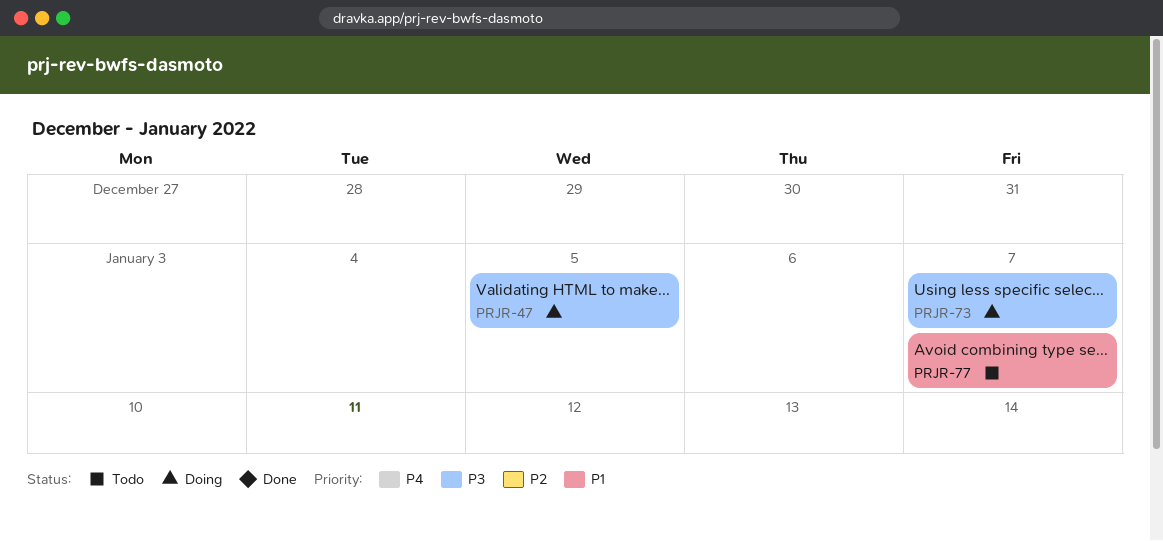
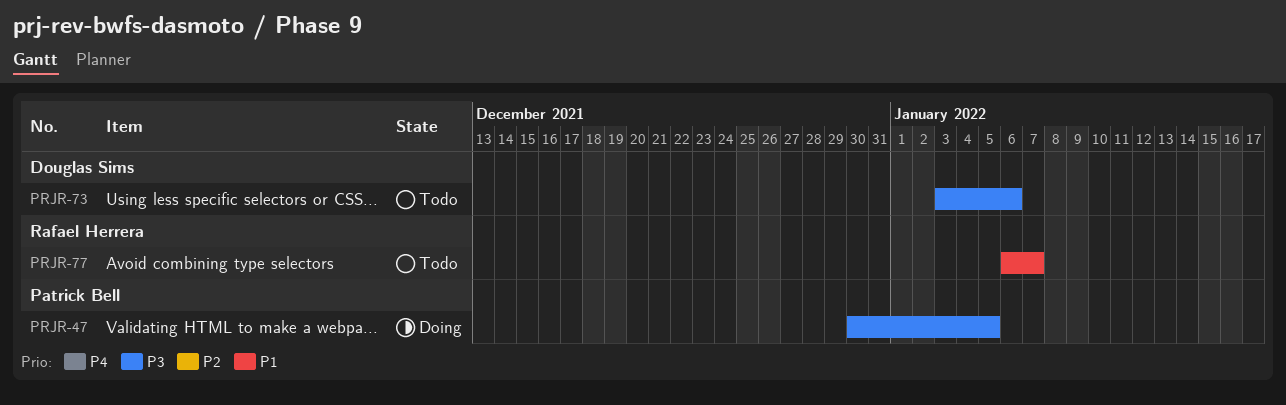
PRJR-73, status: Doing -> Todo
PRJR-73, due: Jan 7 -> Jan 6

